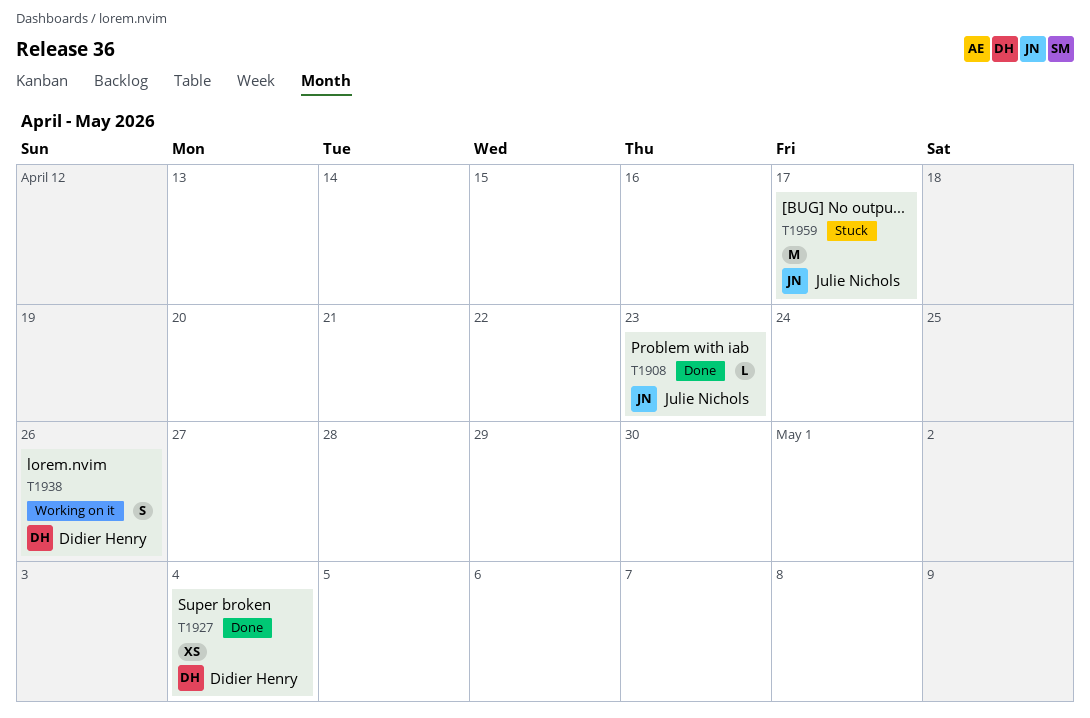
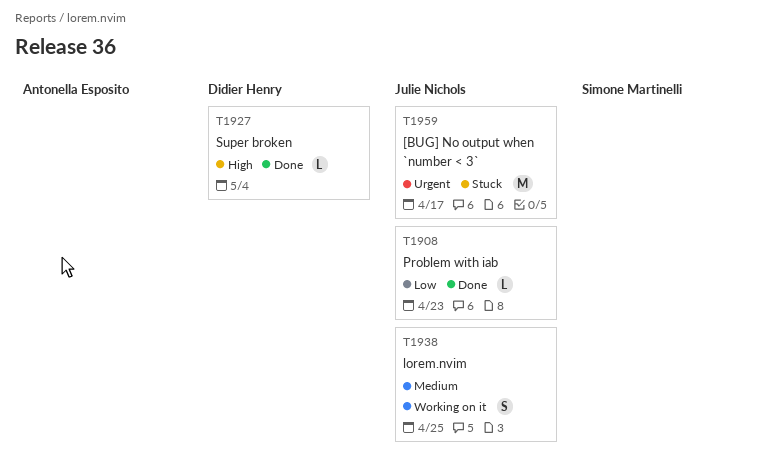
T1927, estimate: XS -> L
T1938, owner: Didier Henry -> Julie Nichols
T1938, due: Apr 26 -> Apr 25

